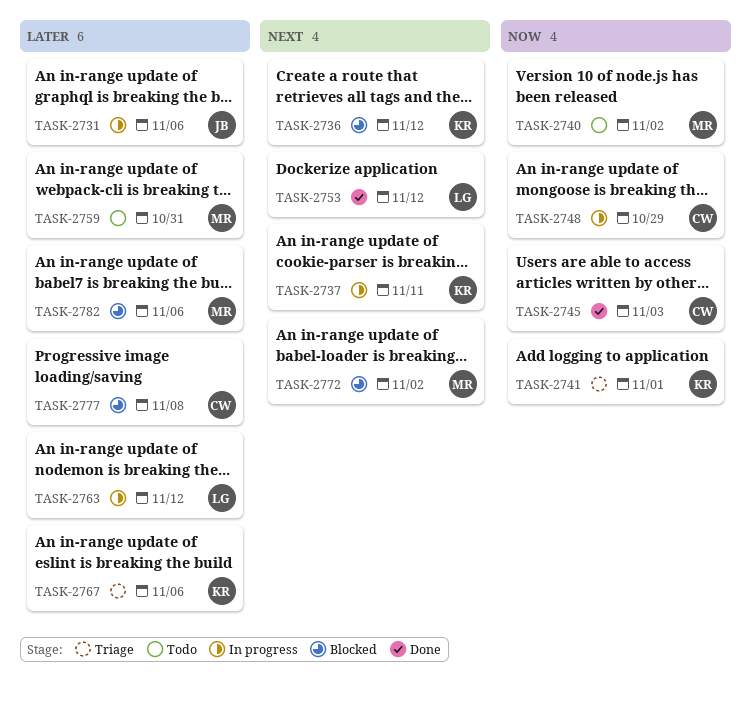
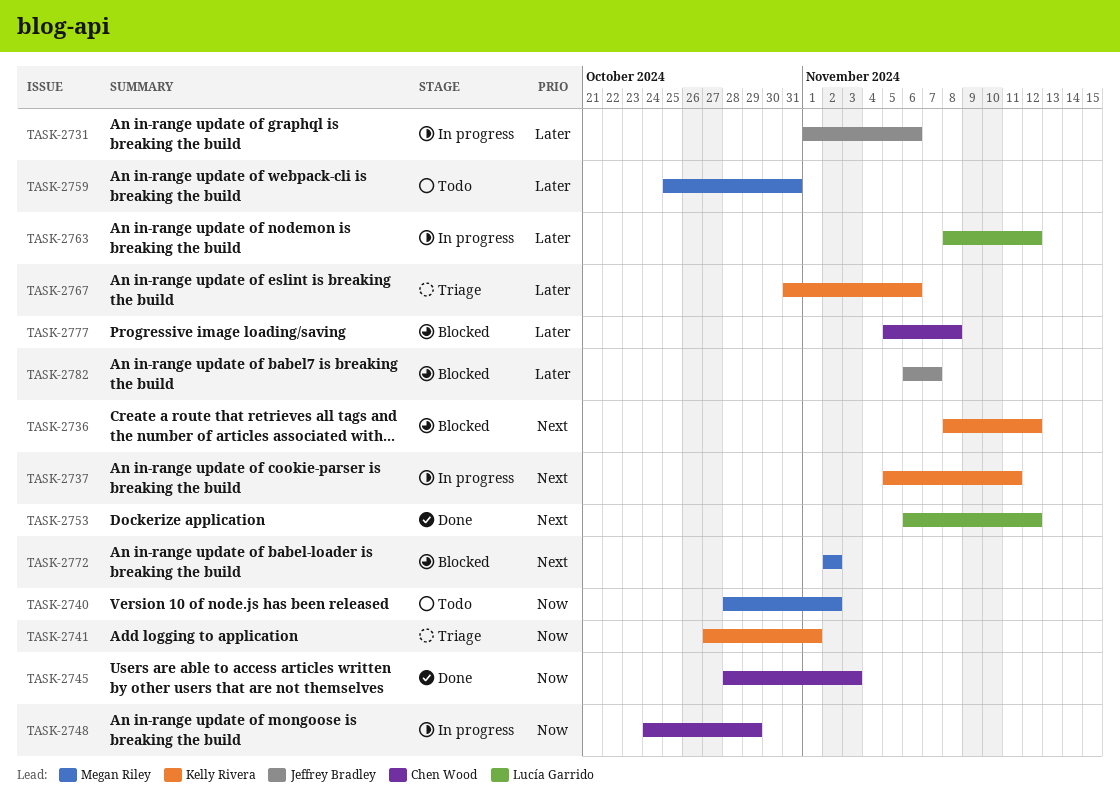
TASK-2782, owner: Megan Riley -> Jeffrey Bradley
TASK-2782, due: Nov 6 -> Nov 7

